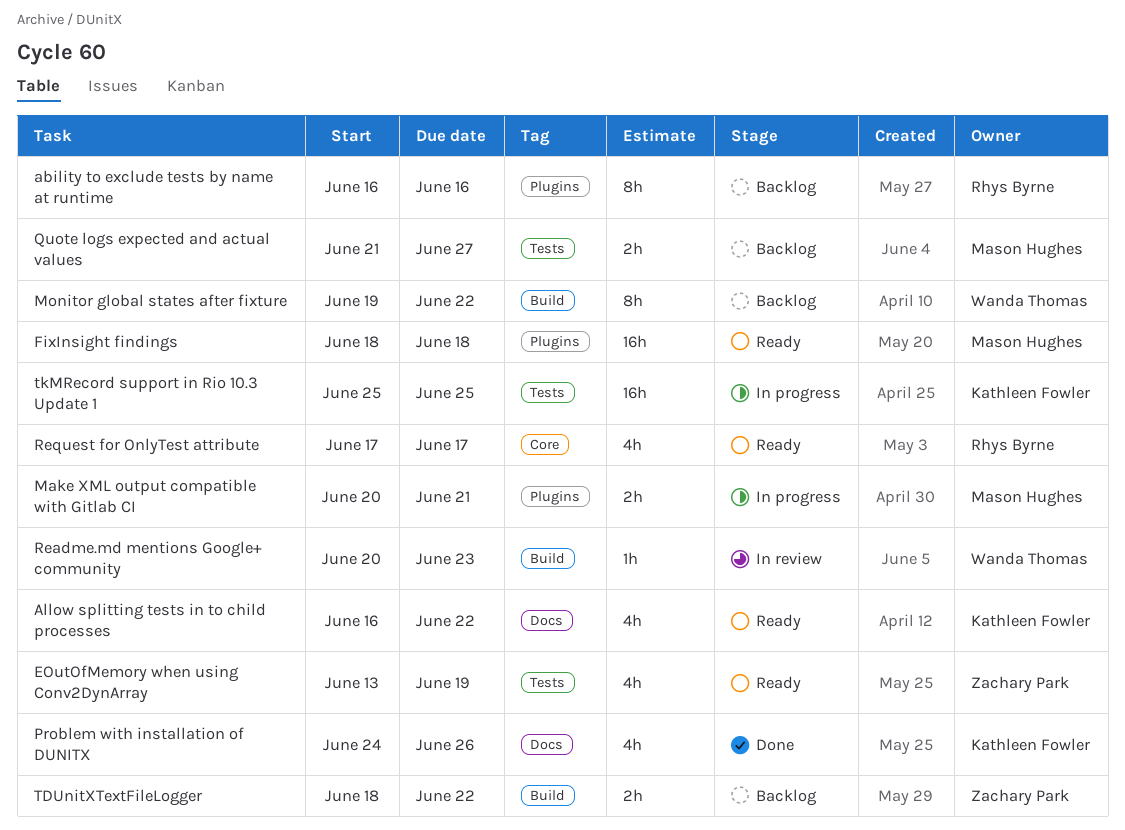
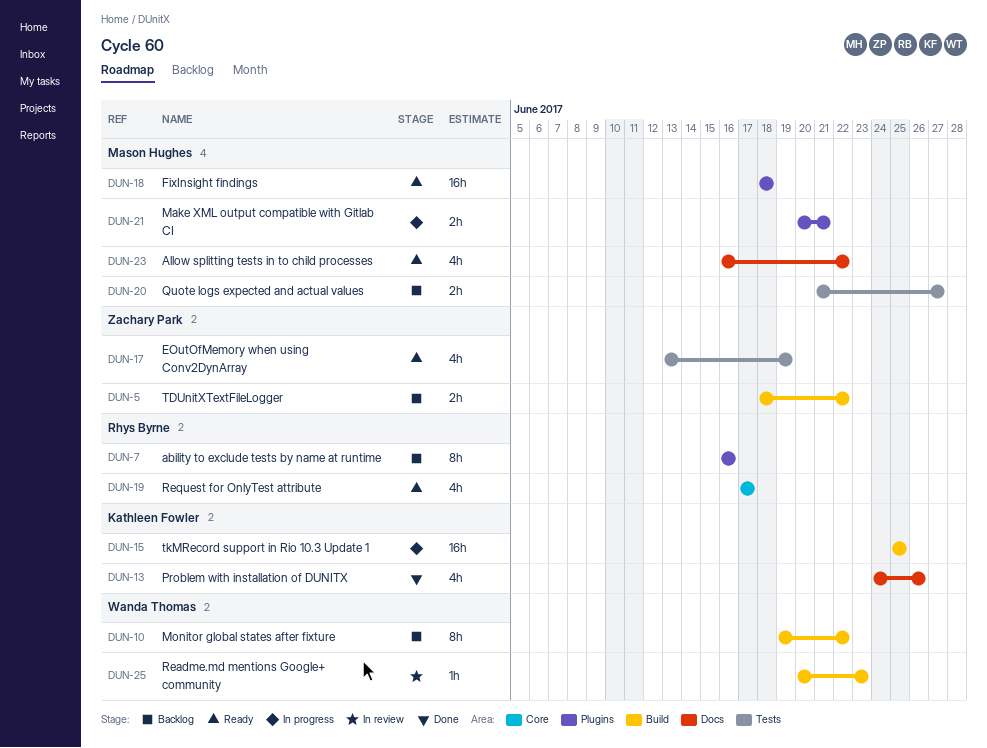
Allow splitting tests in to child processes, owner: Kathleen Fowler -> Mason Hughes
tkMRecord support in Rio 10.3 Update 1, label: Tests -> Build

